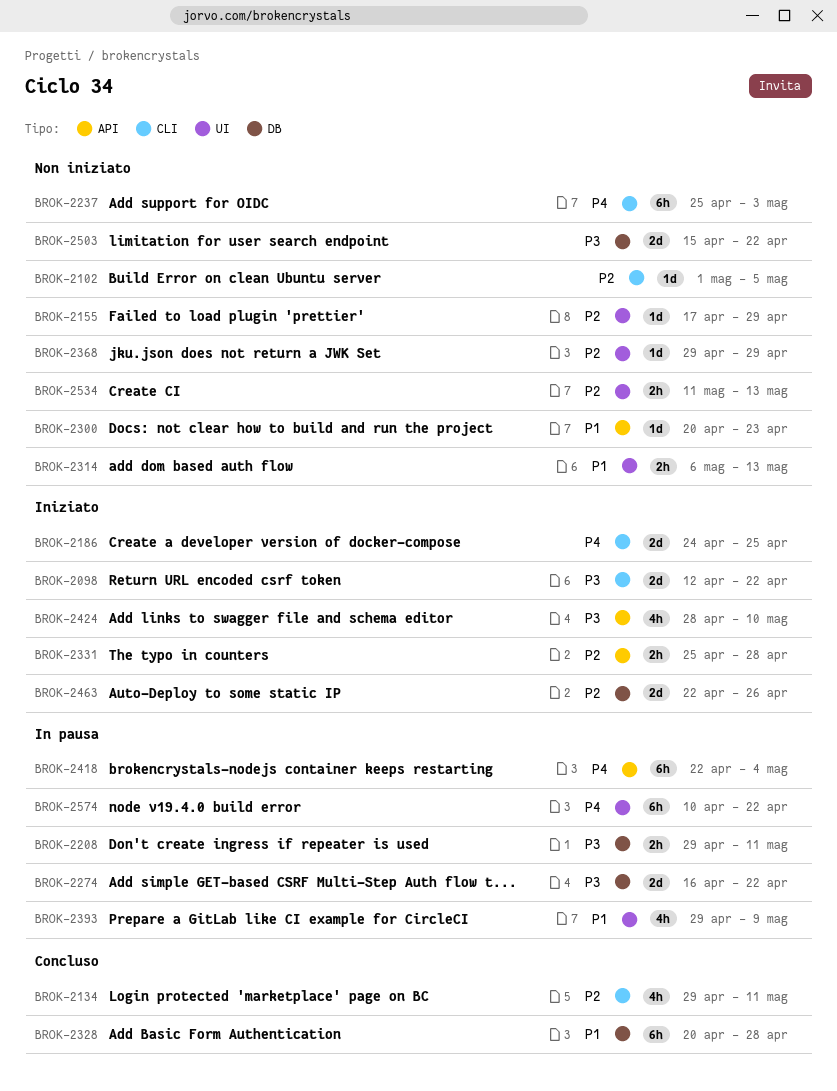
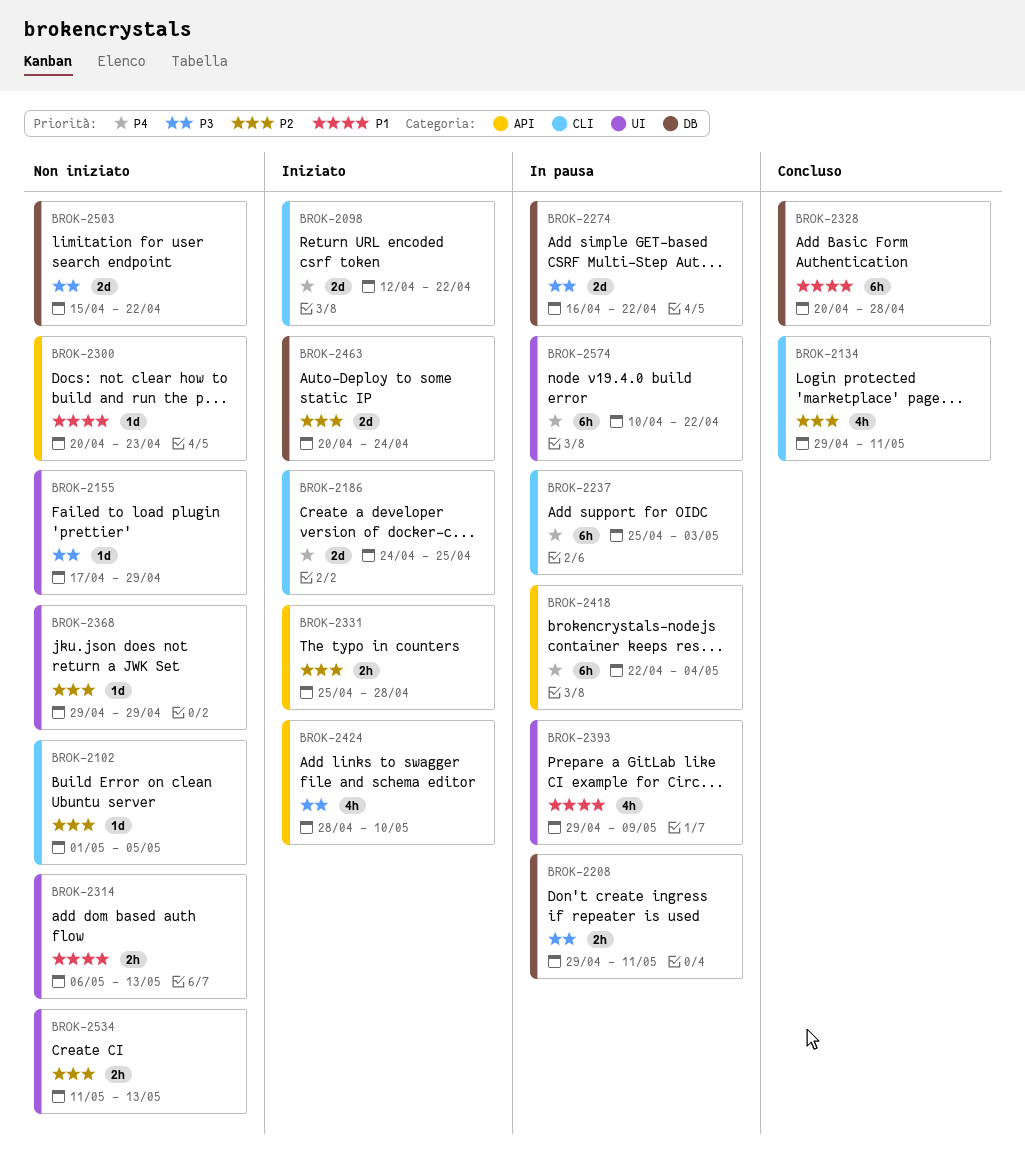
BROK-2098, priority: P3 -> P4
BROK-2155, priority: P2 -> P3
BROK-2237, status: Non iniziato -> In pausa
BROK-2463, start: Apr 22 -> Apr 20
BROK-2463, due: Apr 26 -> Apr 24

